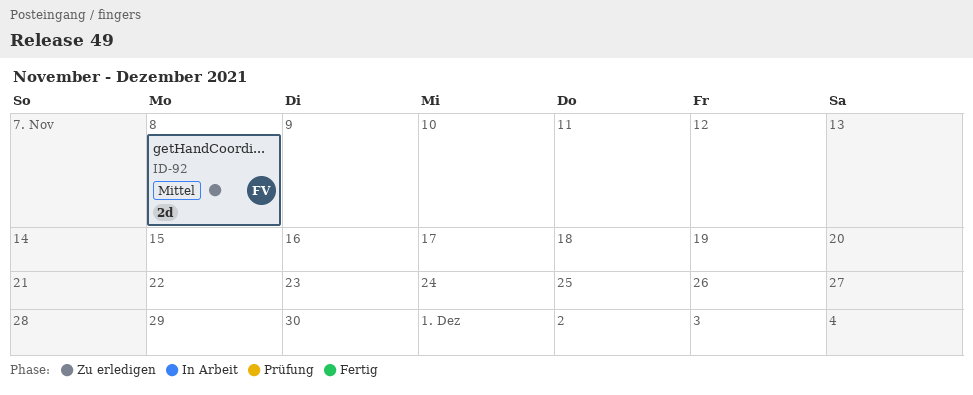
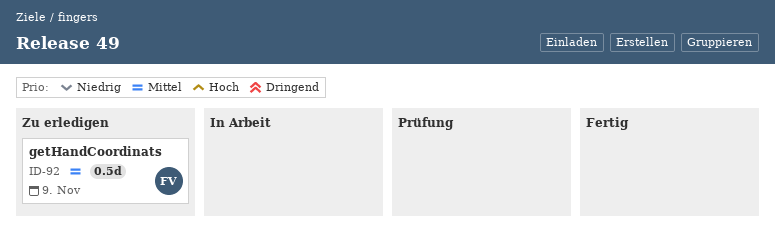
ID-92, estimate: 2d -> 0.5d
ID-92, due: Nov 8 -> Nov 9

